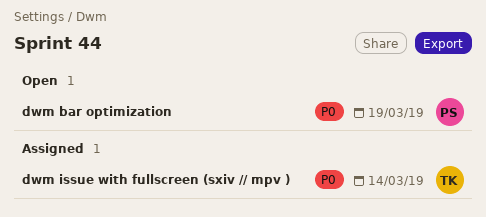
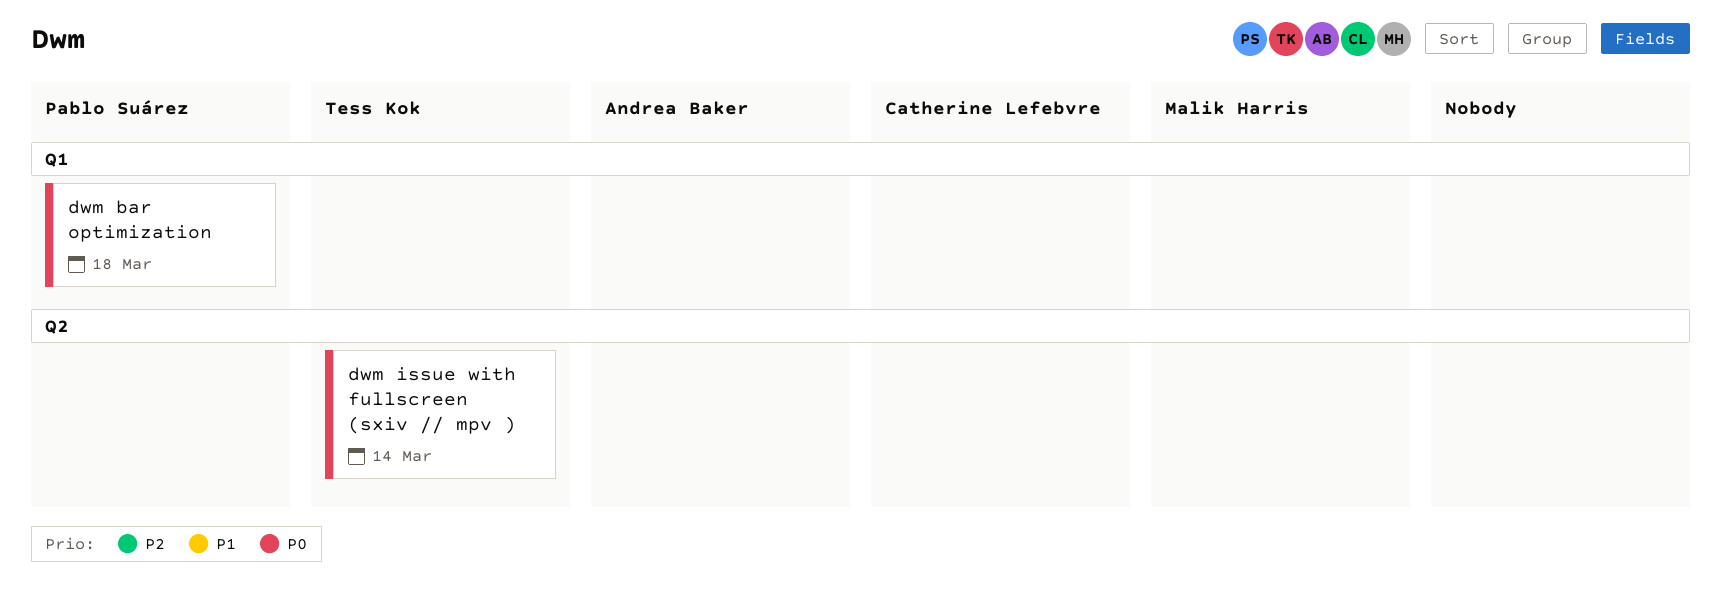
dwm bar optimization, due: Mar 19 -> Mar 18

